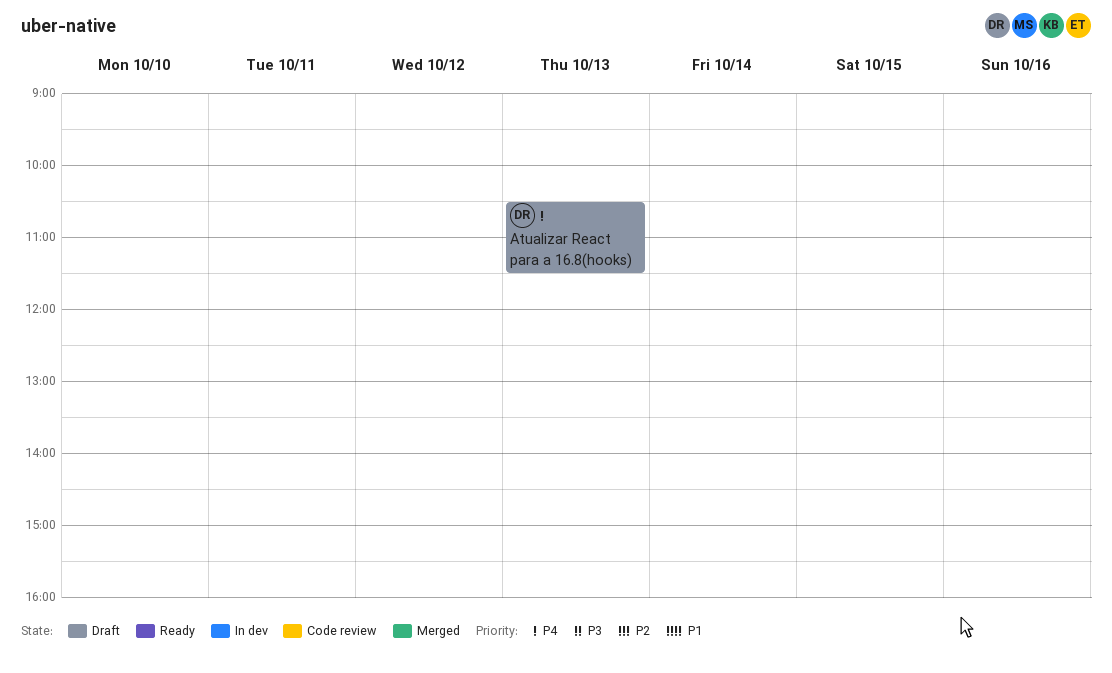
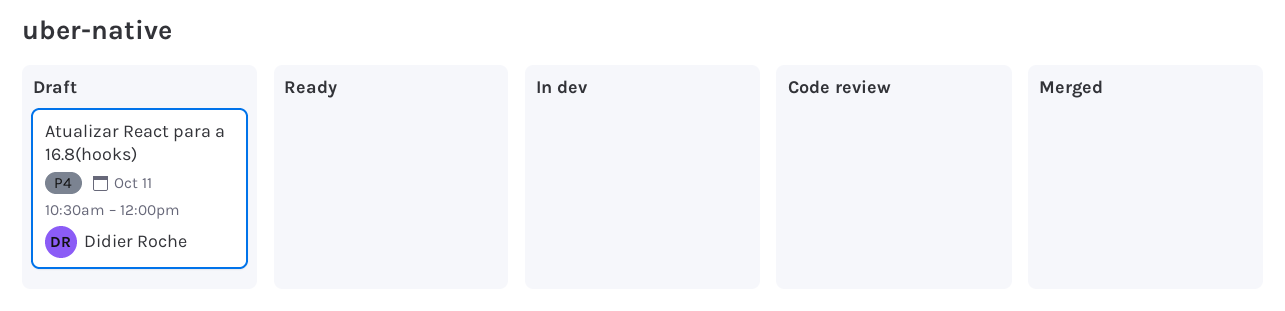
Atualizar React para a 16.8(hooks), day: Oct 13 -> Oct 11
Atualizar React para a 16.8(hooks), ends: 11:30 -> 12:00

